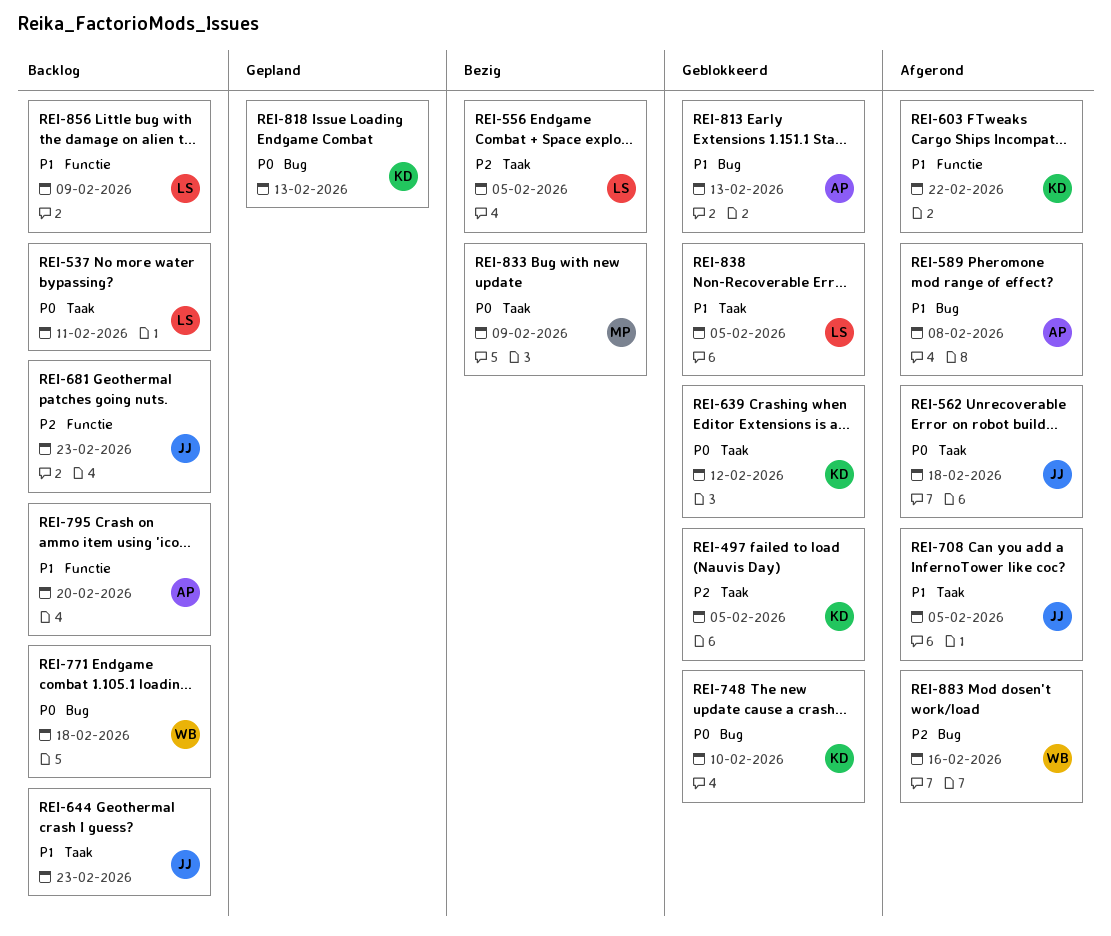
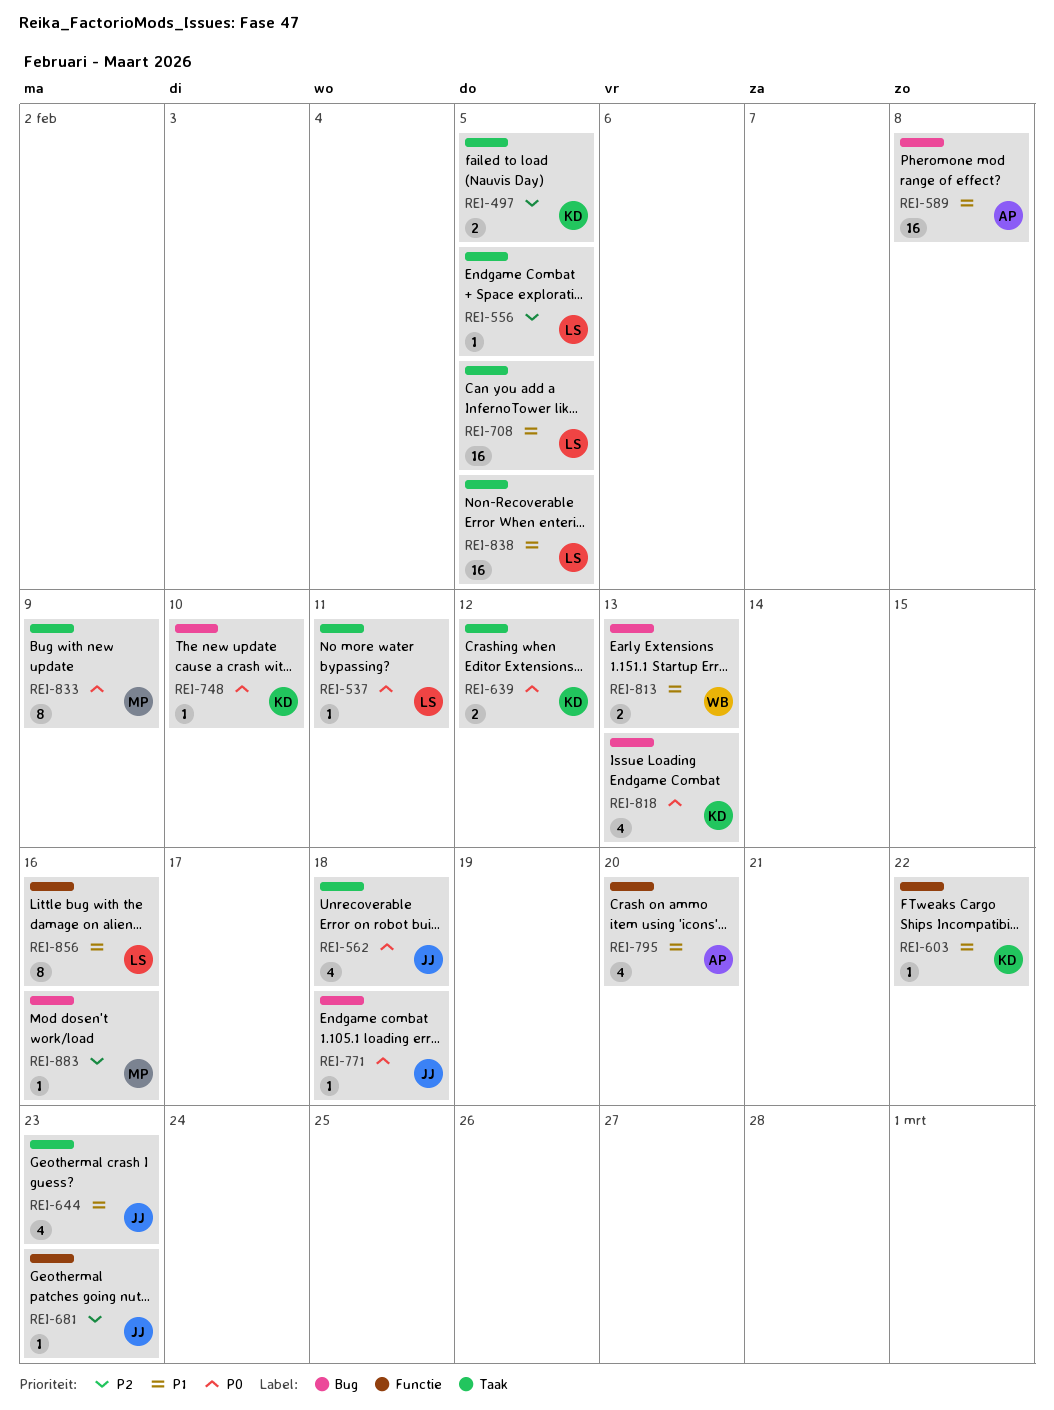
REI-708, owner: JJ -> LS
REI-771, owner: WB -> JJ
REI-813, owner: AP -> WB
REI-856, due: Feb 9 -> Feb 16
REI-883, owner: WB -> MP

